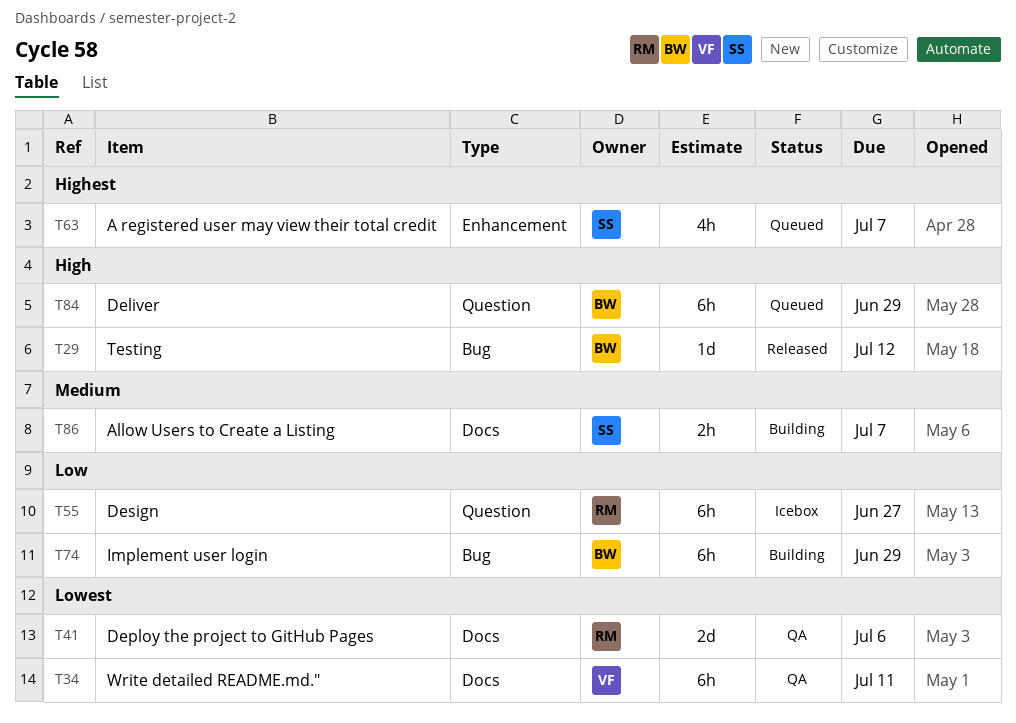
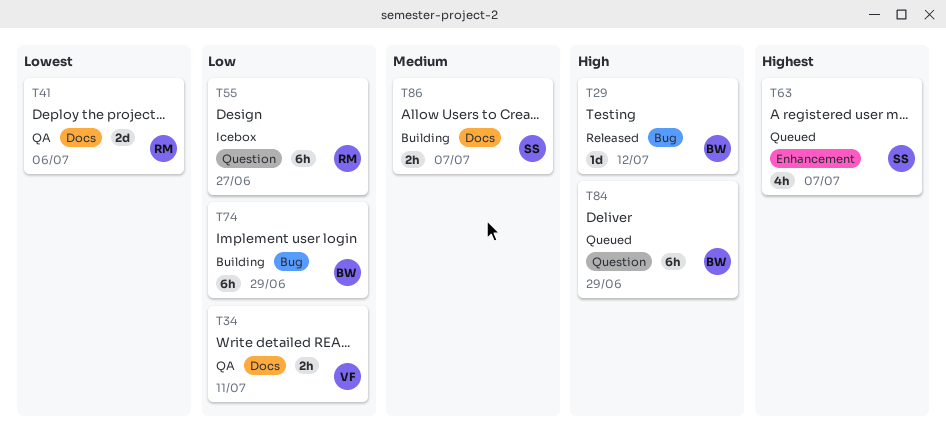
T34, priority: Lowest -> Low
T34, estimate: 6h -> 2h

